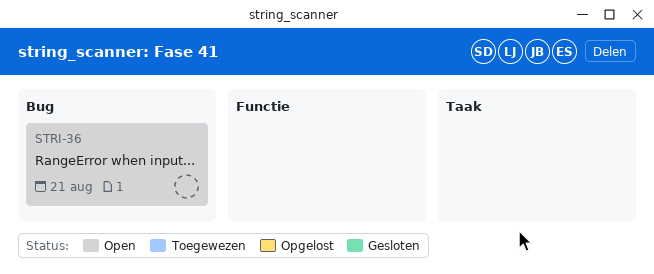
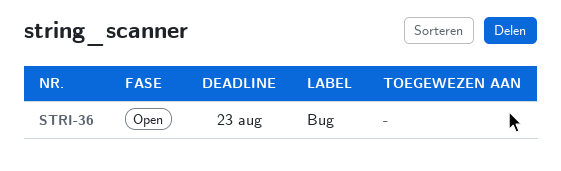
STRI-36, due: Aug 21 -> Aug 23

